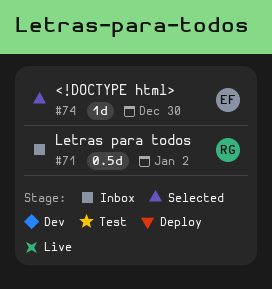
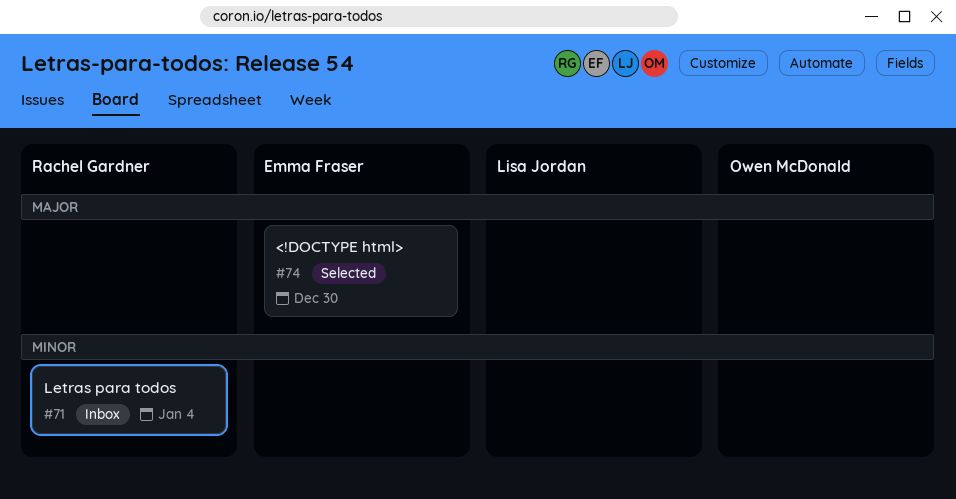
#71, due: Jan 2 -> Jan 4

